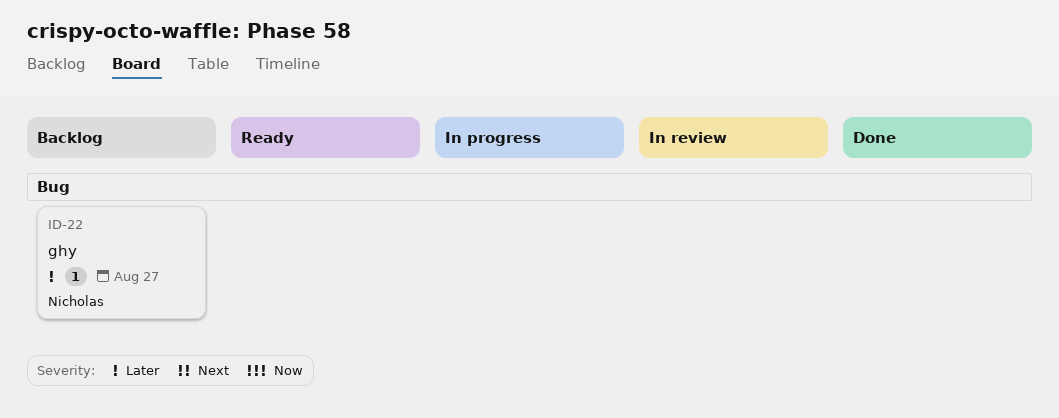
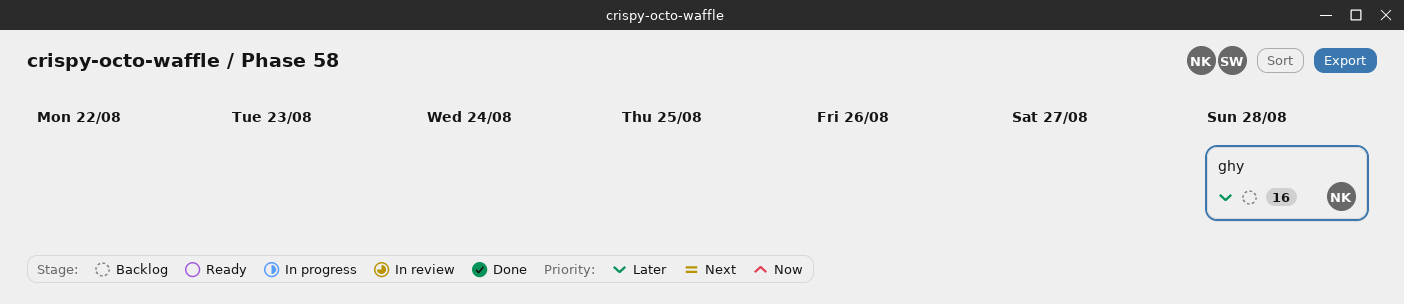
ghy, estimate: 1 -> 16
ghy, due: Aug 27 -> Aug 28

